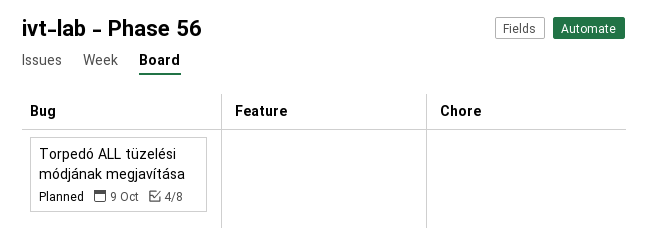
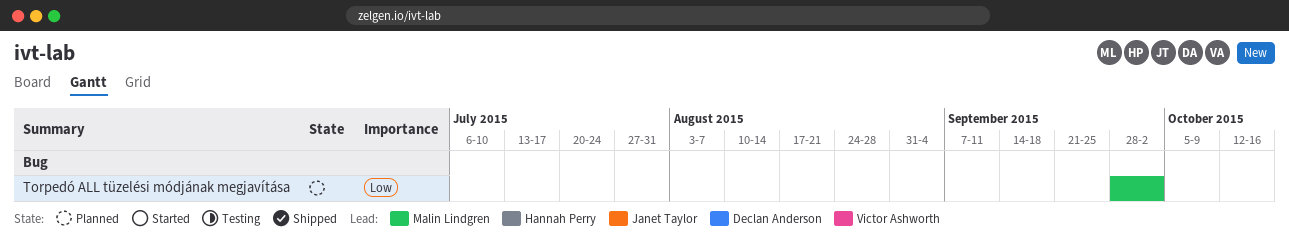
Torpedó ALL tüzelési módjának megjavítása, due: Oct 9 -> Oct 2

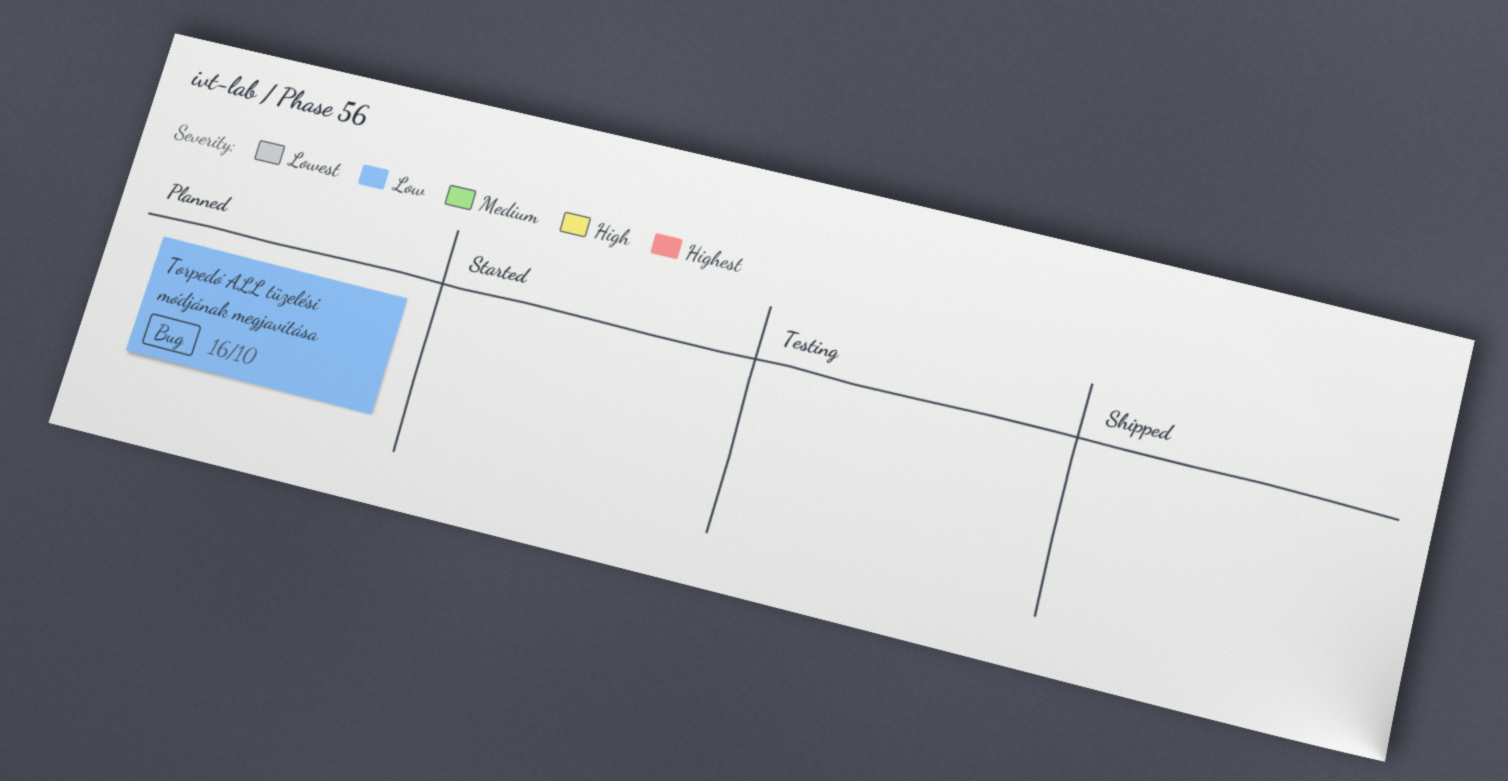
Torpedó ALL tüzelési módjának megjavítása, due: Oct 2 -> Oct 16

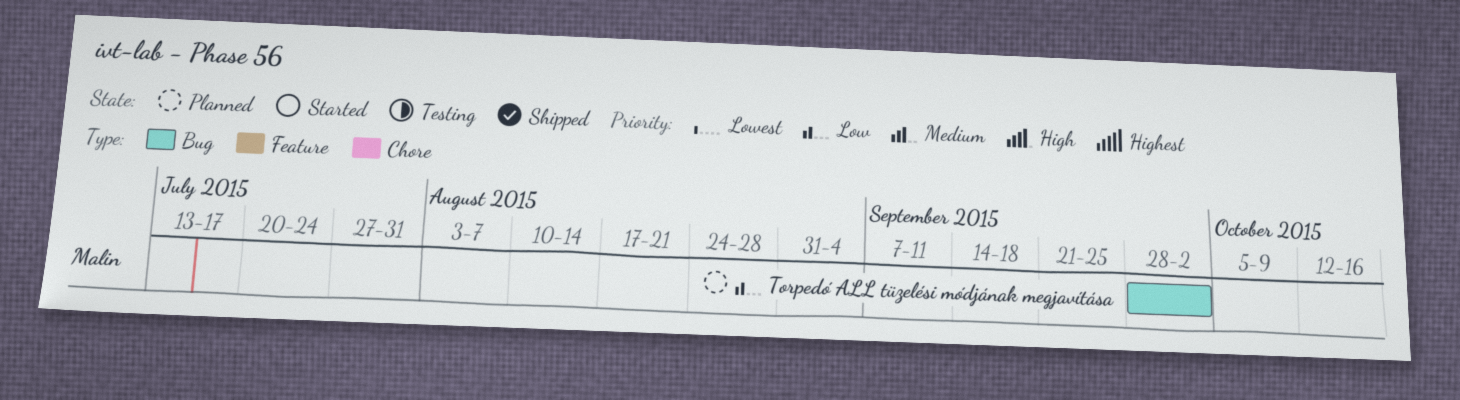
Torpedó ALL tüzelési módjának megjavítása, due: Oct 16 -> Oct 2

